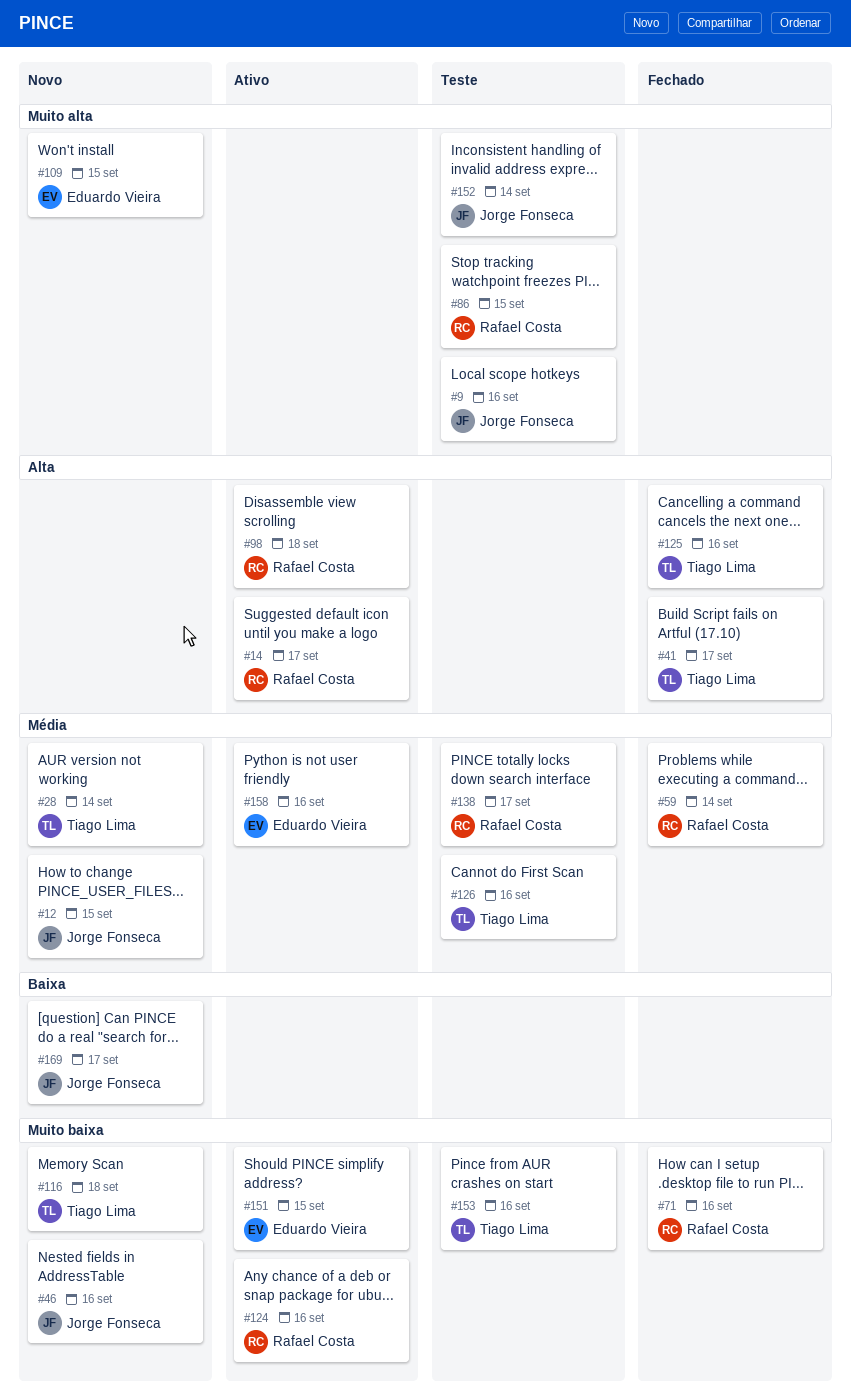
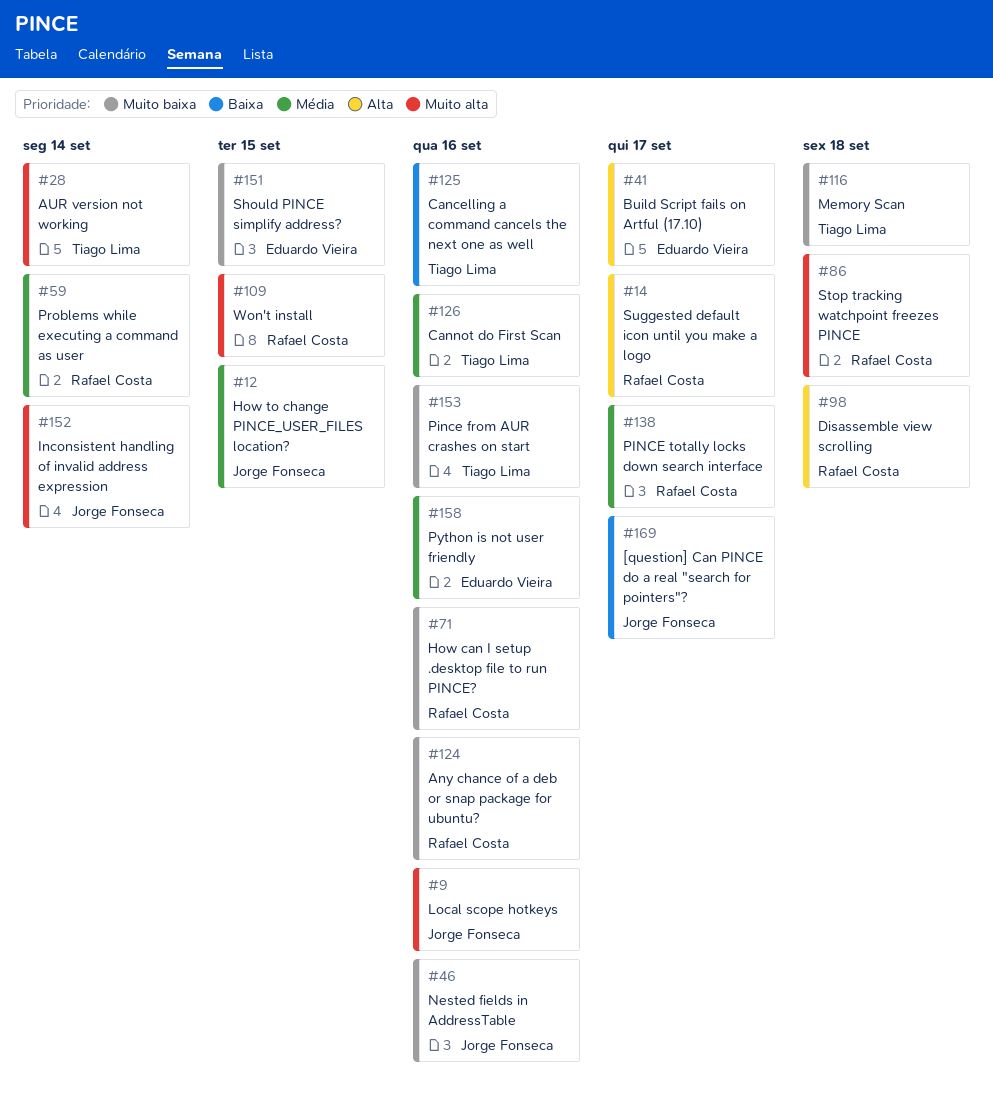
#28, priority: Média -> Muito alta
#41, owner: Tiago Lima -> Eduardo Vieira
#86, due: Sep 15 -> Sep 18
#109, owner: Eduardo Vieira -> Rafael Costa
#125, priority: Alta -> Baixa

